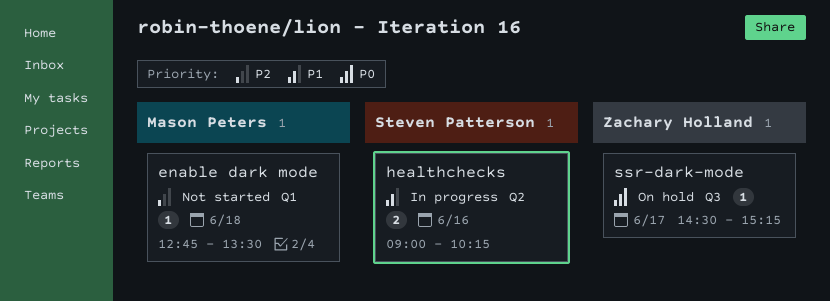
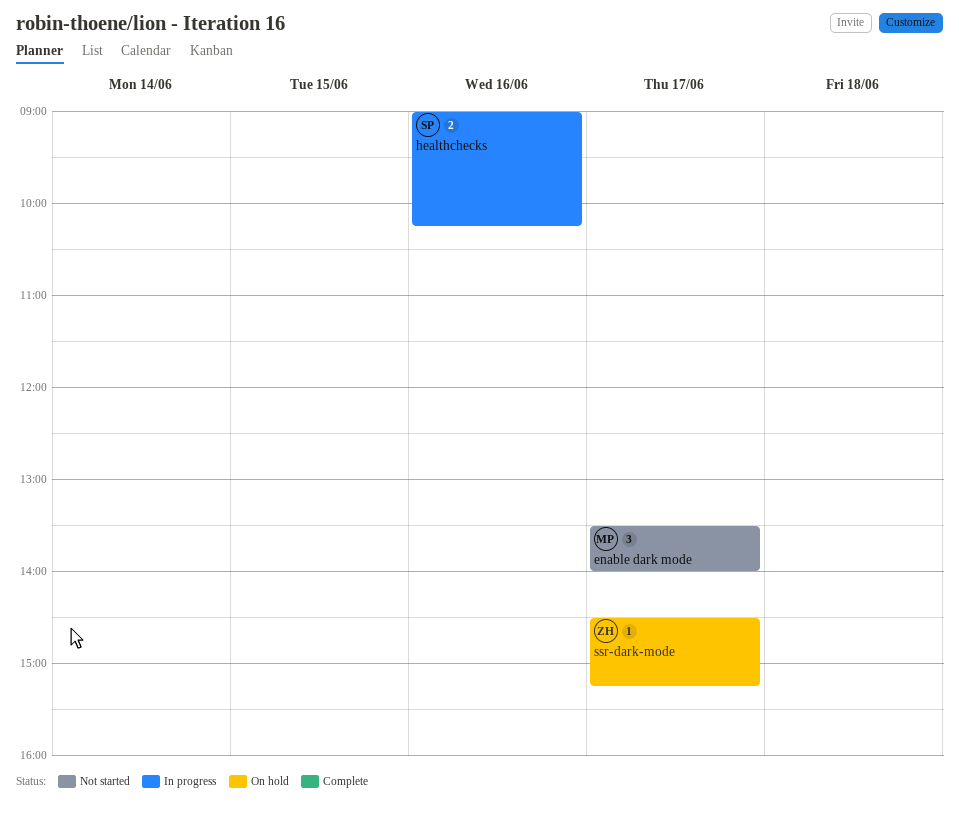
enable dark mode, estimate: 1 -> 3
enable dark mode, day: Jun 18 -> Jun 17
enable dark mode, begins: 12:45 -> 13:30
enable dark mode, ends: 13:30 -> 14:00

